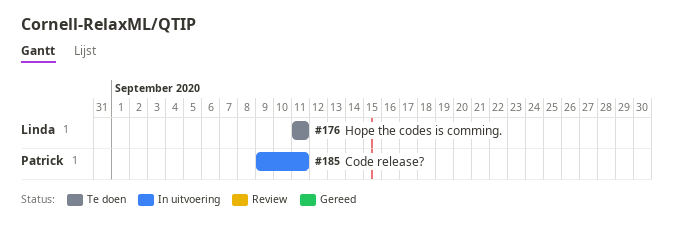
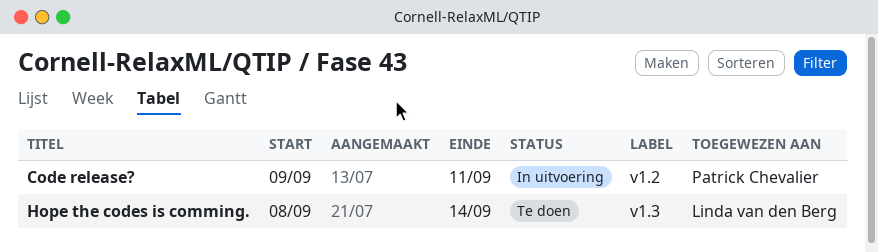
Hope the codes is comming., start: Sep 11 -> Sep 8
Hope the codes is comming., due: Sep 11 -> Sep 14

